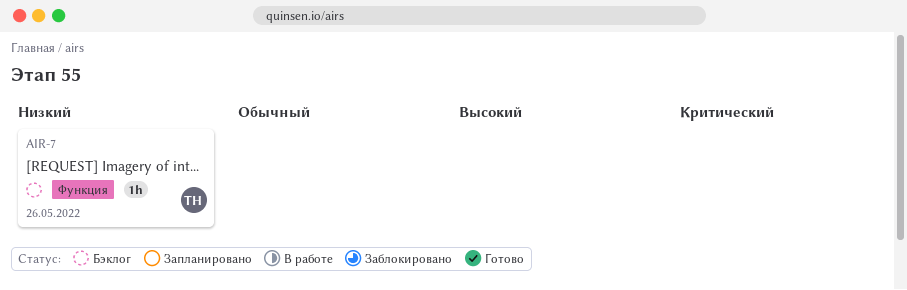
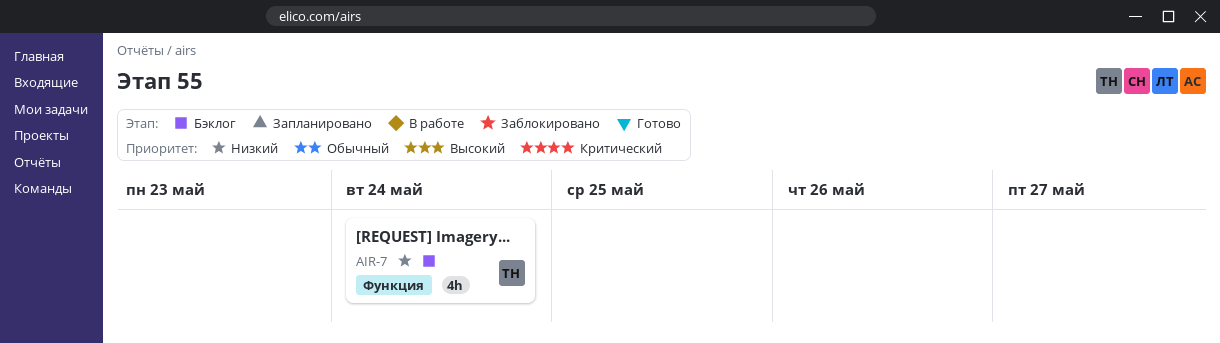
AIR-7, estimate: 1h -> 4h
AIR-7, due: May 26 -> May 24

